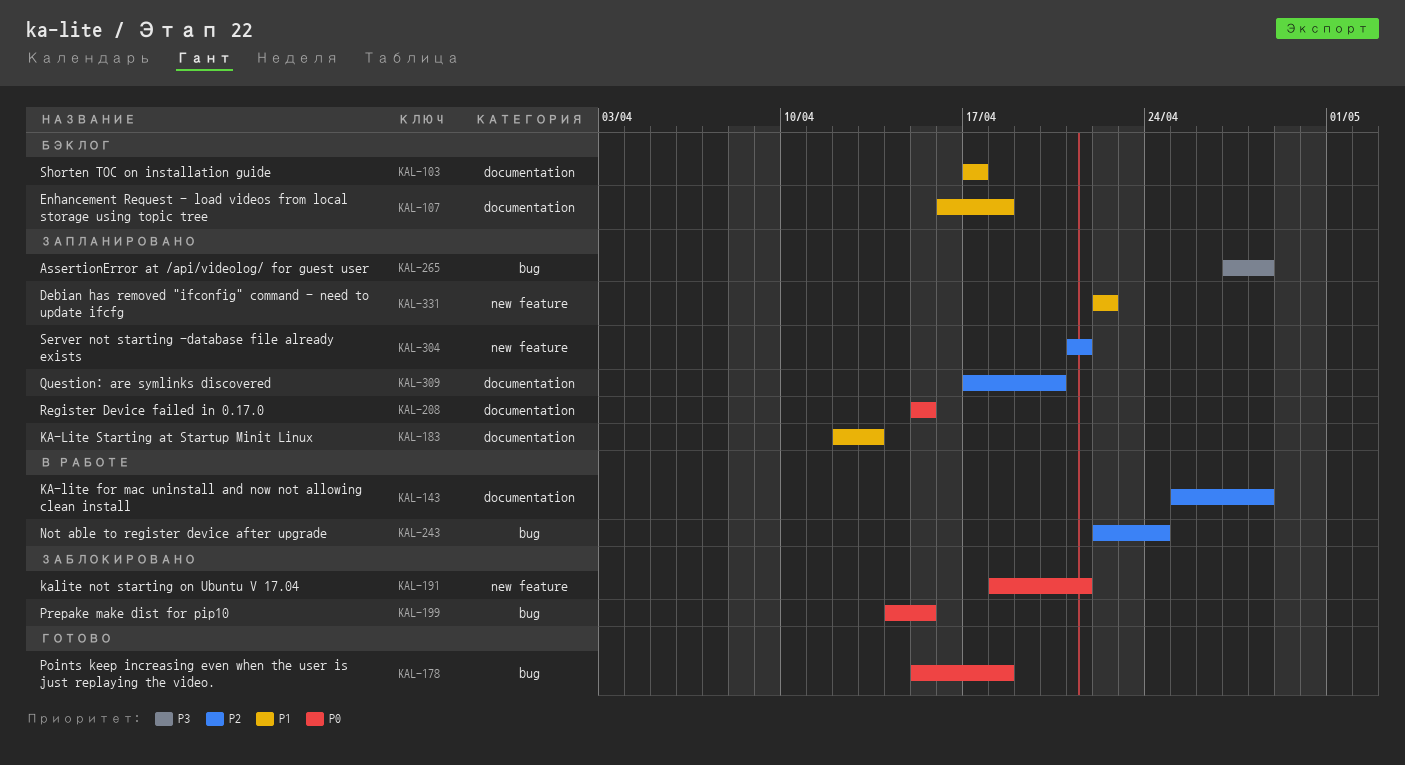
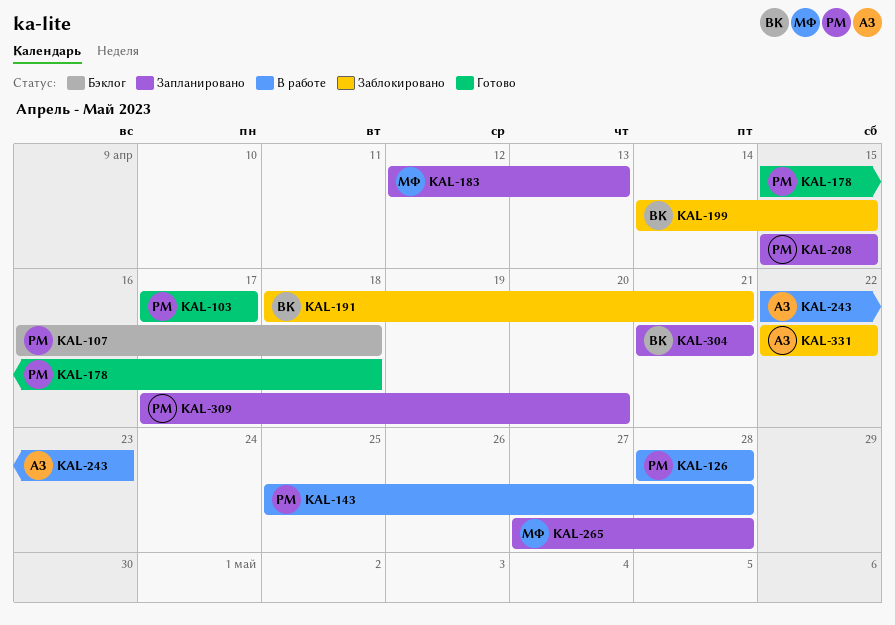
KAL-103, status: Бэклог -> Готово
KAL-126: none -> present
KAL-243, due: Apr 24 -> Apr 23
KAL-331, status: Запланировано -> Заблокировано

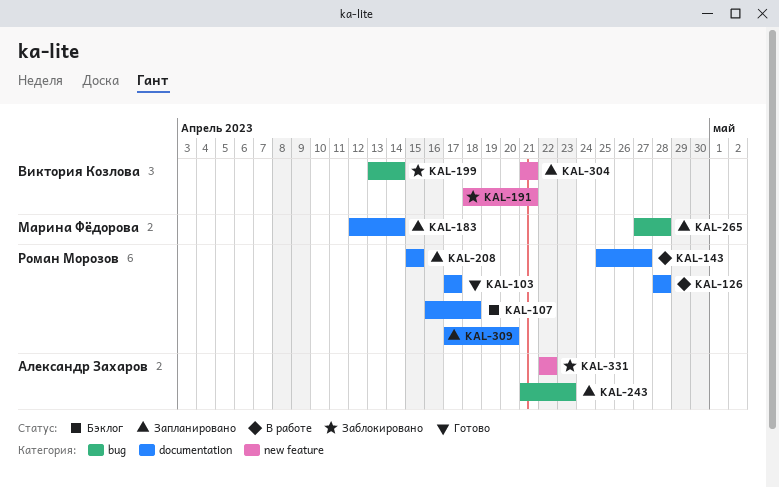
KAL-143, due: Apr 28 -> Apr 27
KAL-178: present -> none
KAL-183, due: Apr 13 -> Apr 14
KAL-199, start: Apr 14 -> Apr 13
KAL-199, due: Apr 15 -> Apr 14
KAL-243, status: В работе -> Запланировано
KAL-243, start: Apr 22 -> Apr 21

